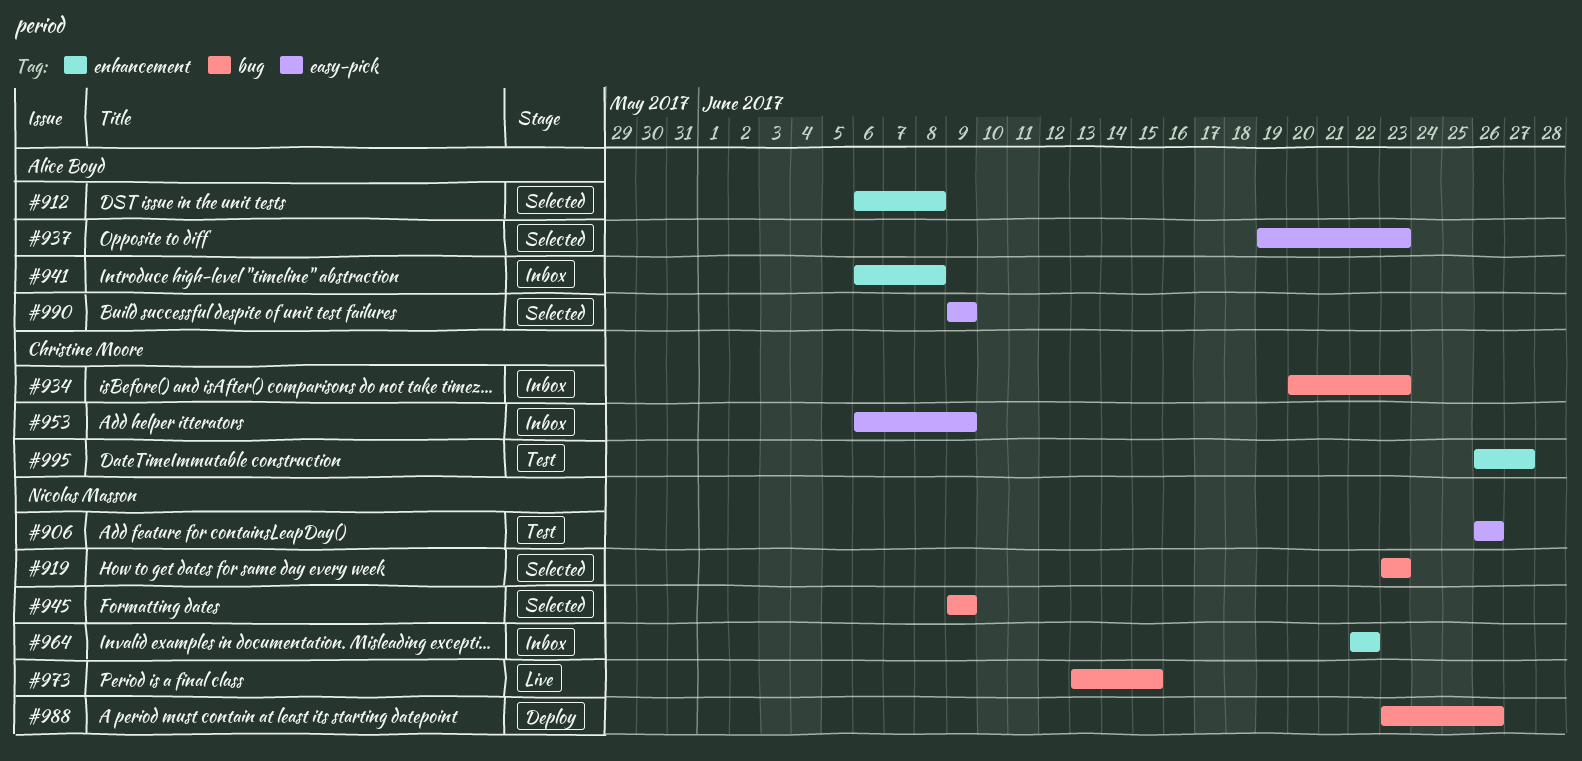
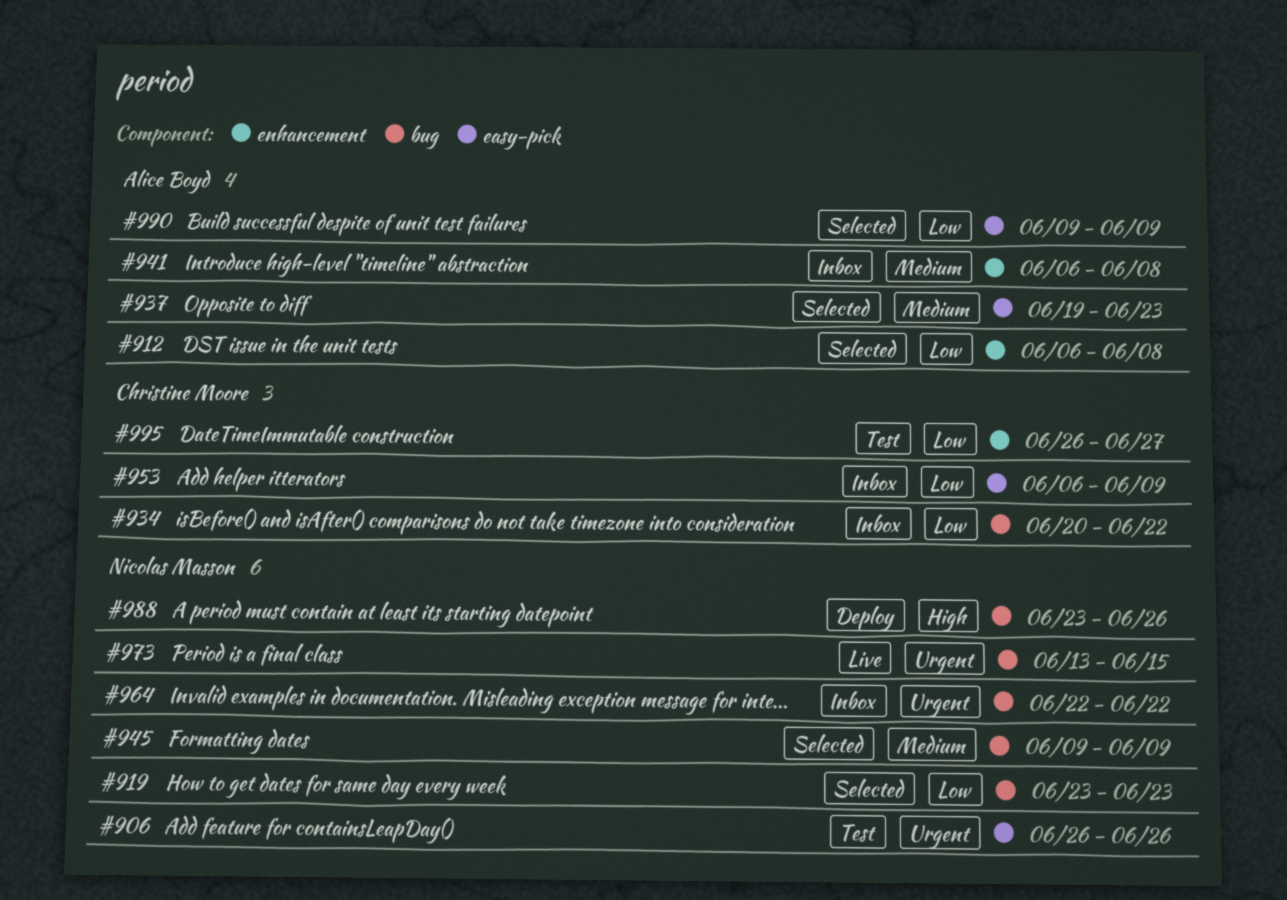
#934, due: Jun 23 -> Jun 22
#964, label: enhancement -> bug

